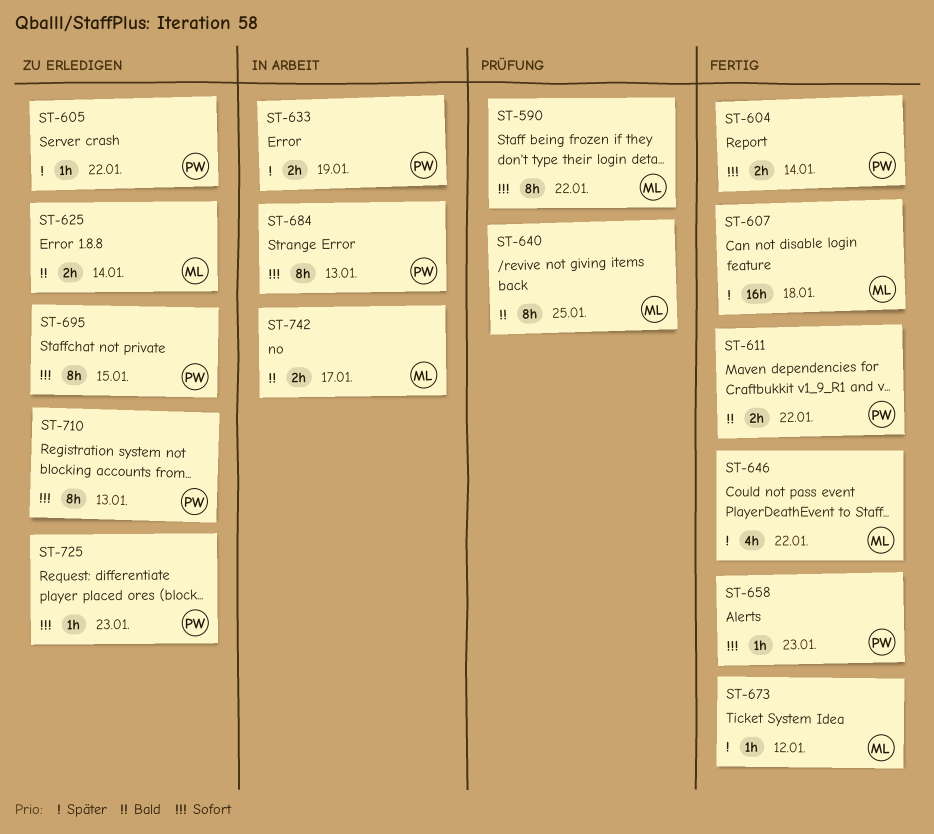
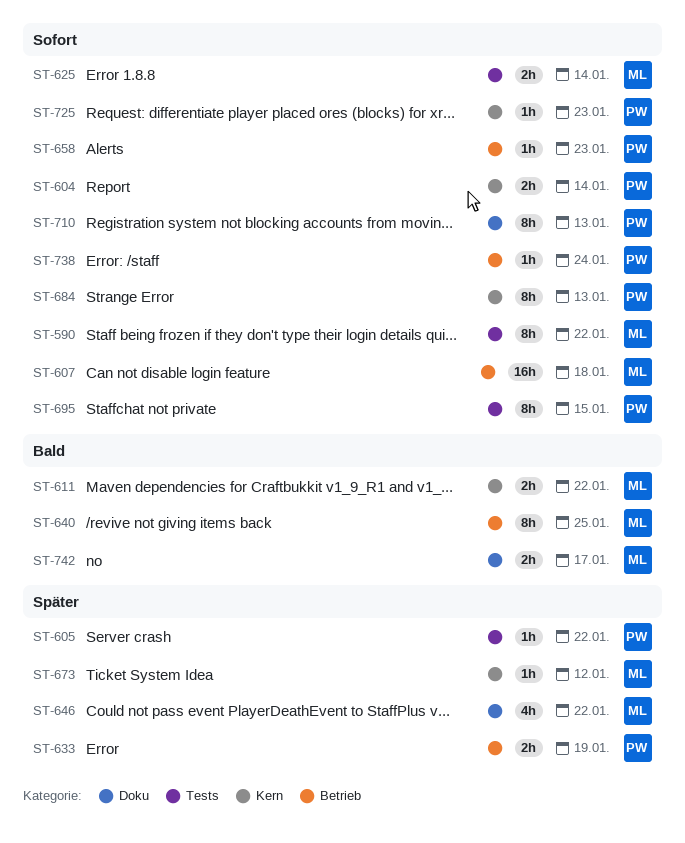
ST-607, priority: Später -> Sofort
ST-611, owner: PW -> ML
ST-625, priority: Bald -> Sofort
ST-738: none -> present

